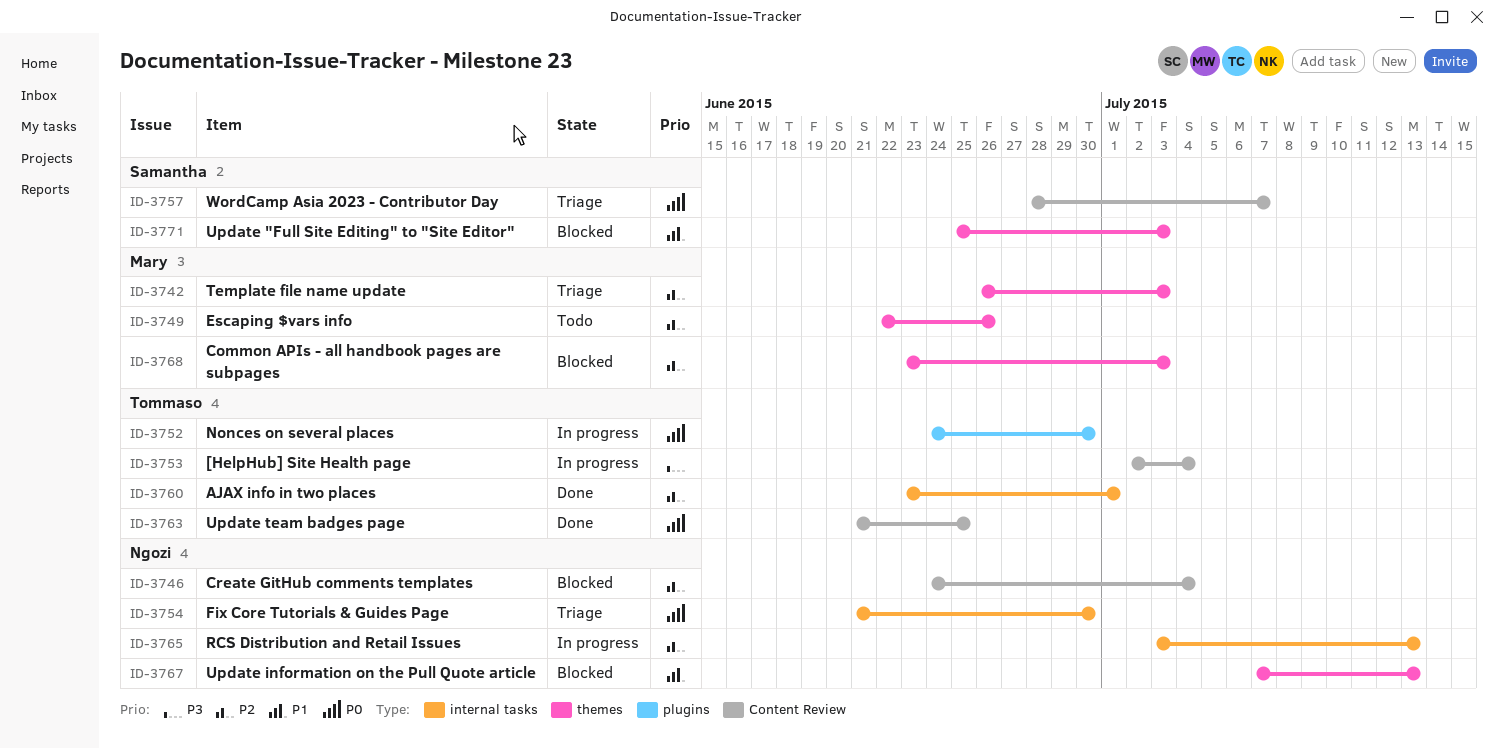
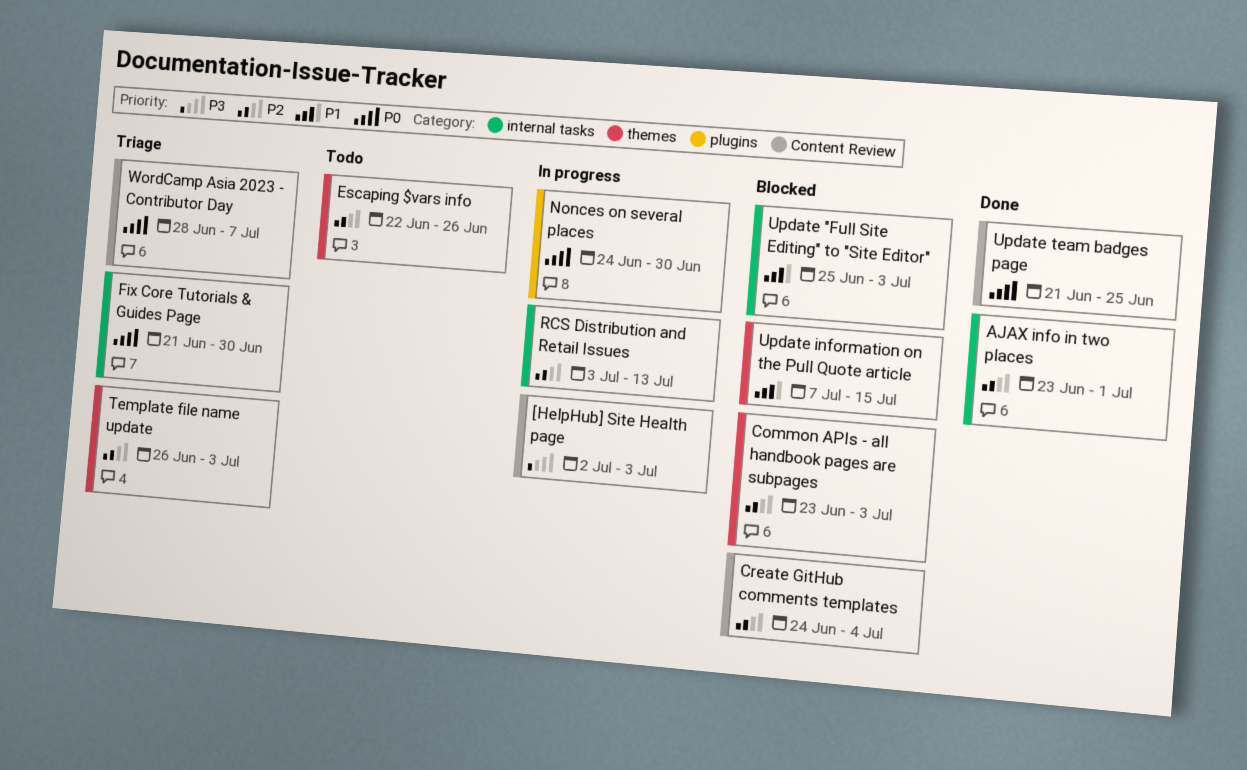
[HelpHub] Site Health page, due: Jul 4 -> Jul 3
Update "Full Site Editing" to "Site Editor", label: themes -> internal tasks
Update information on the Pull Quote article, due: Jul 13 -> Jul 15

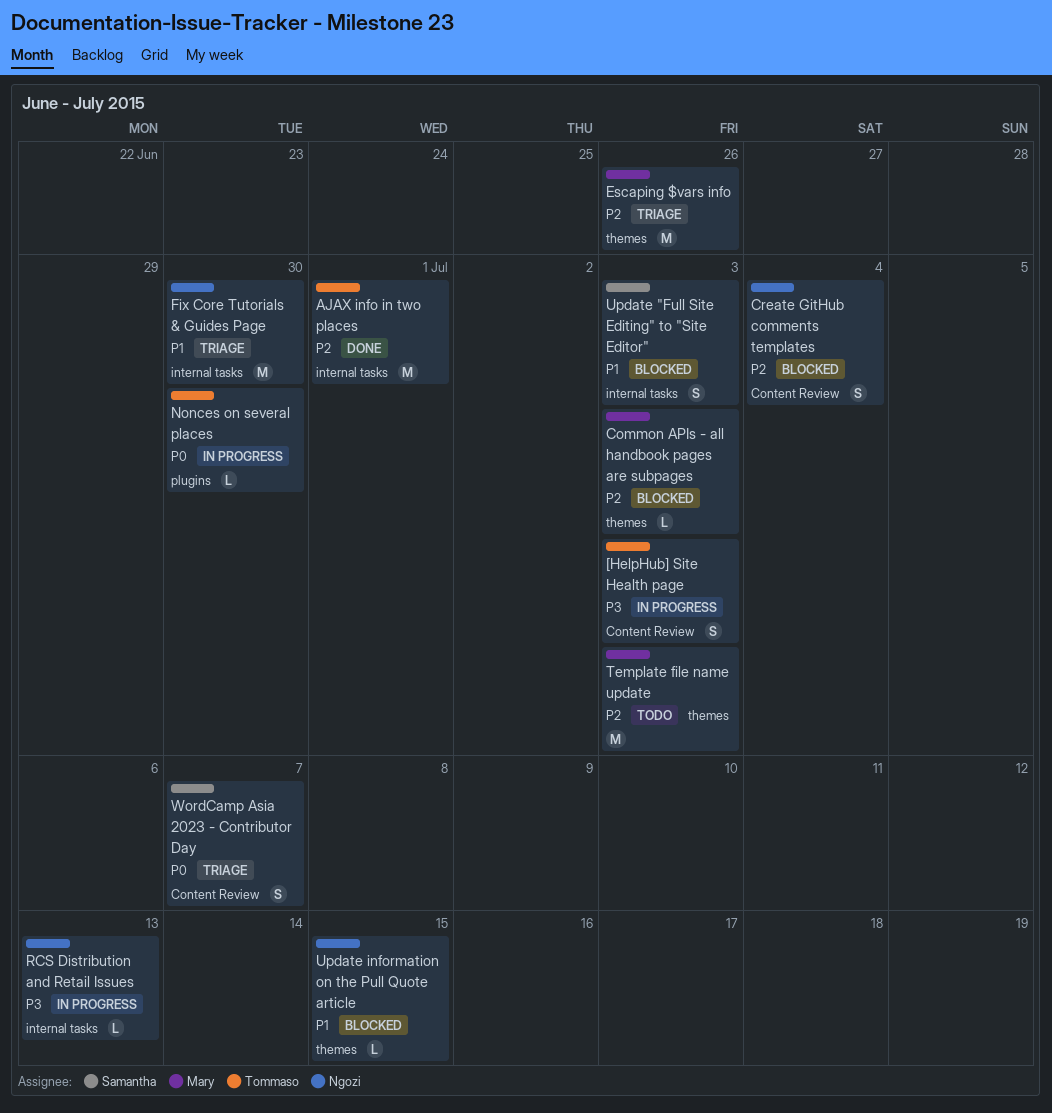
Escaping $vars info, status: Todo -> Triage
Fix Core Tutorials & Guides Page, priority: P0 -> P1
RCS Distribution and Retail Issues, priority: P2 -> P3
Template file name update, status: Triage -> Todo
Update team badges page: present -> none

